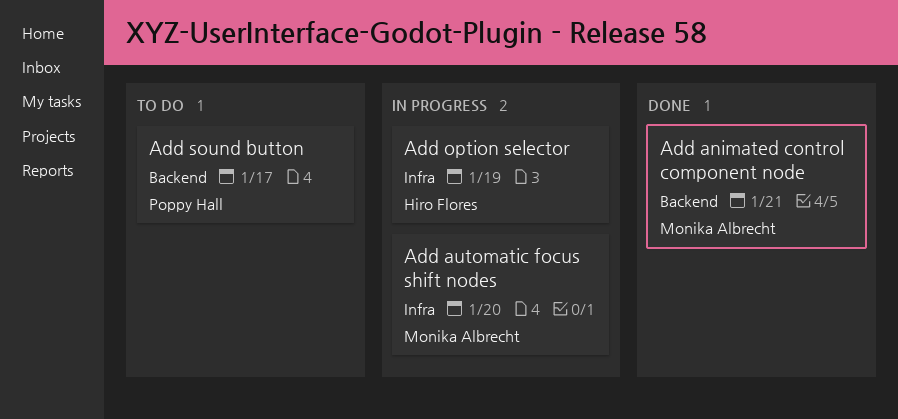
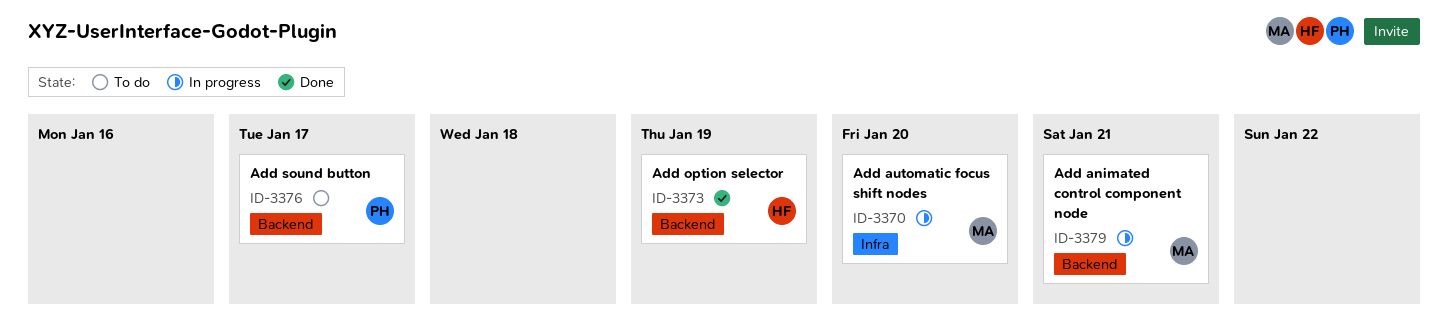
Add animated control component node, status: Done -> In progress
Add option selector, status: In progress -> Done
Add option selector, label: Infra -> Backend

